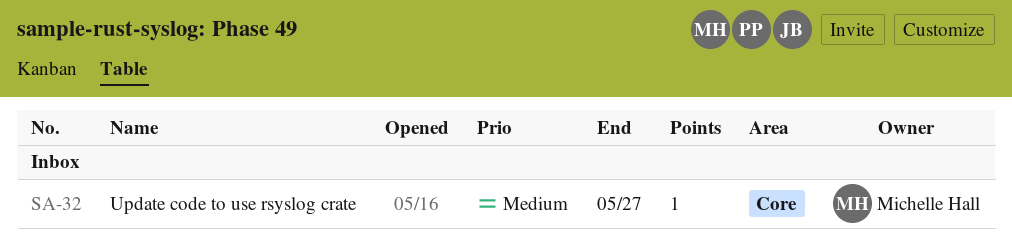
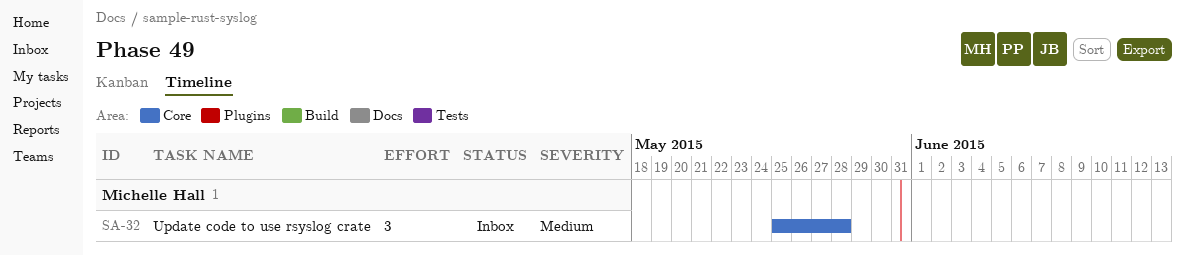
SA-32, estimate: 1 -> 3
SA-32, due: May 27 -> May 28

